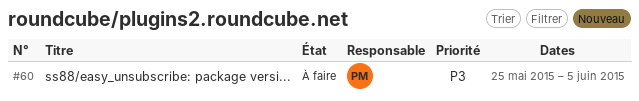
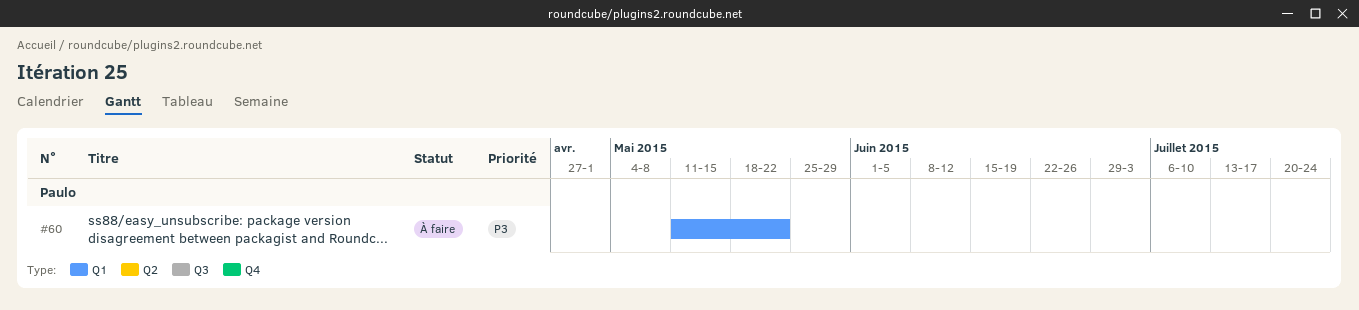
#60, start: May 25 -> May 11
#60, due: Jun 5 -> May 22

